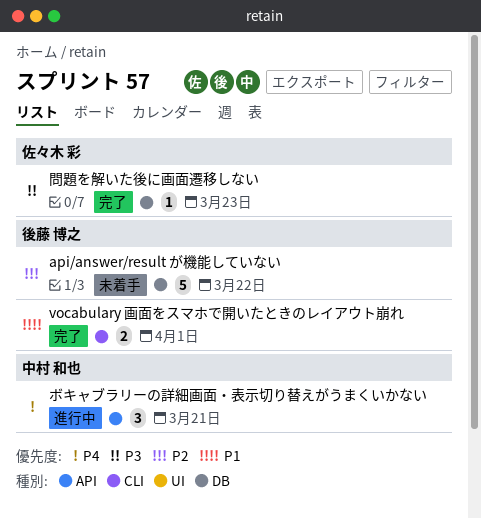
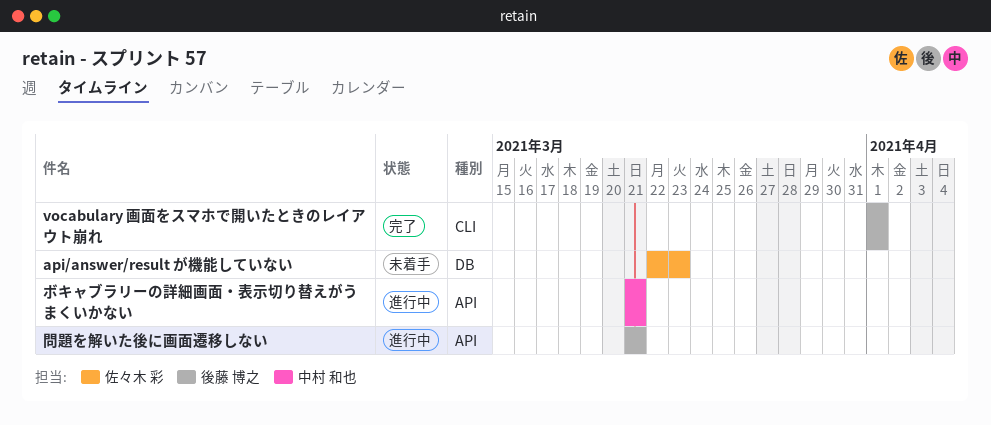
api/answer/result が機能していない, owner: 後藤 博之 -> 佐々木 彩
api/answer/result が機能していない, due: Mar 22 -> Mar 23
問題を解いた後に画面遷移しない, status: 完了 -> 進行中
問題を解いた後に画面遷移しない, owner: 佐々木 彩 -> 後藤 博之
問題を解いた後に画面遷移しない, label: DB -> API
問題を解いた後に画面遷移しない, due: Mar 23 -> Mar 21

